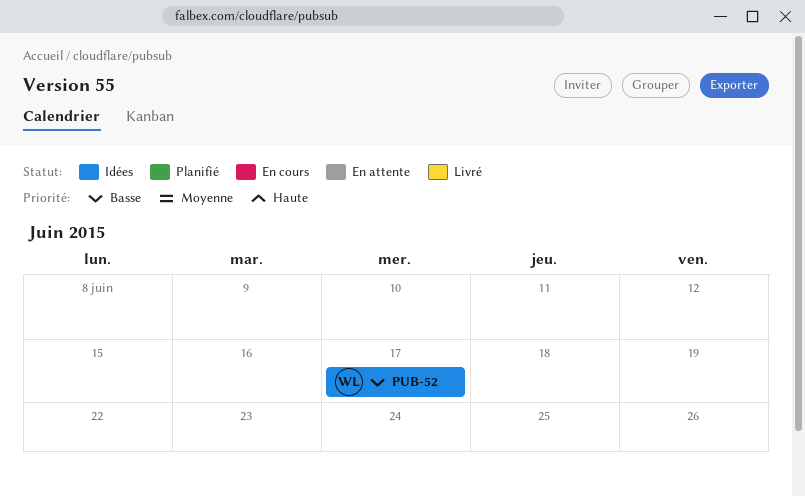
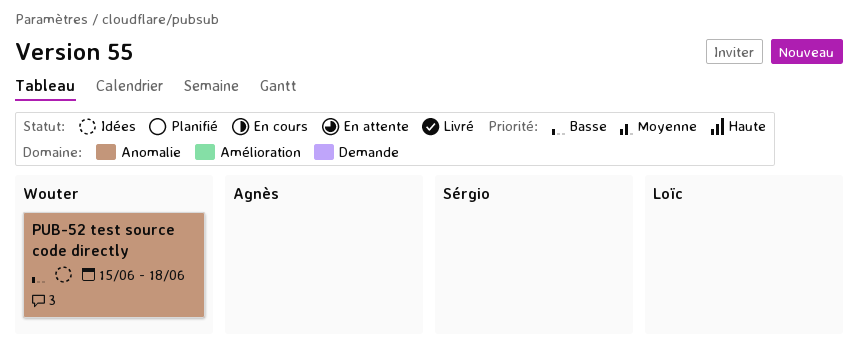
PUB-52, start: Jun 17 -> Jun 15
PUB-52, due: Jun 17 -> Jun 18

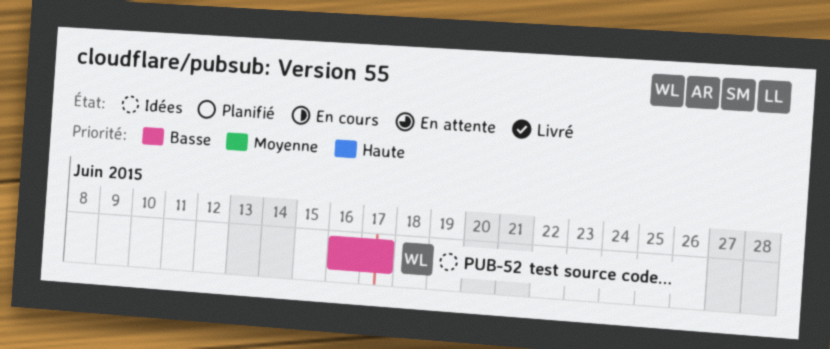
PUB-52, start: Jun 15 -> Jun 16
PUB-52, due: Jun 18 -> Jun 17

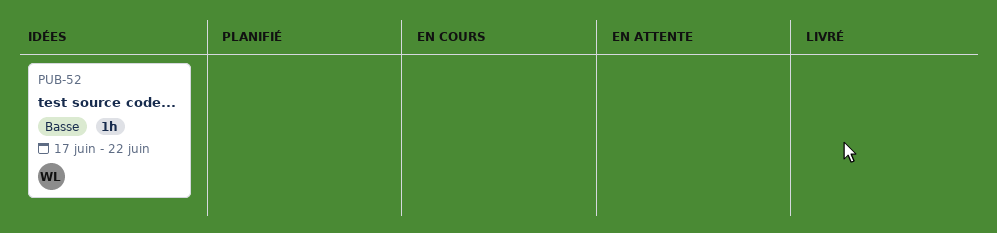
PUB-52, start: Jun 16 -> Jun 17
PUB-52, due: Jun 17 -> Jun 22

